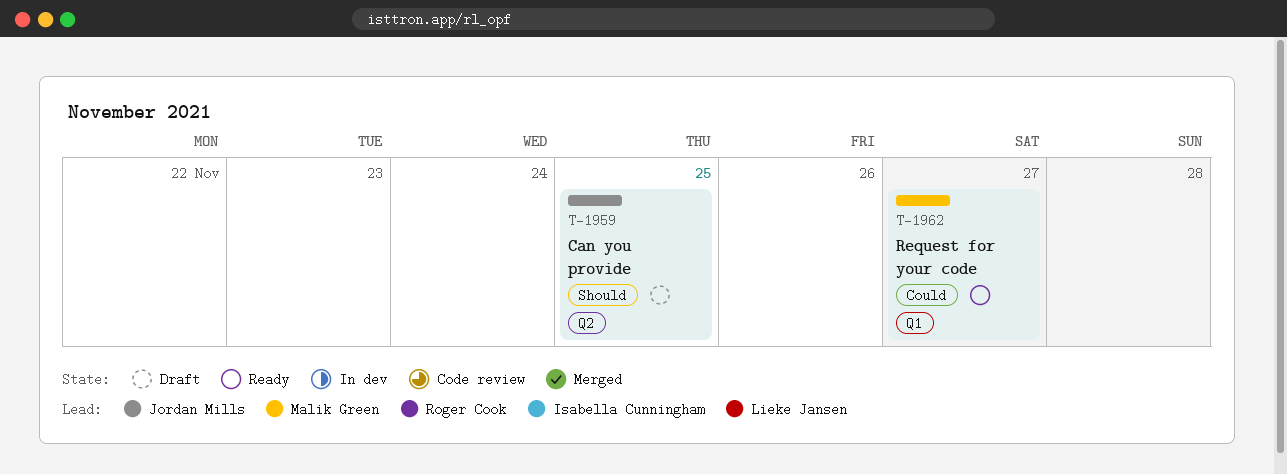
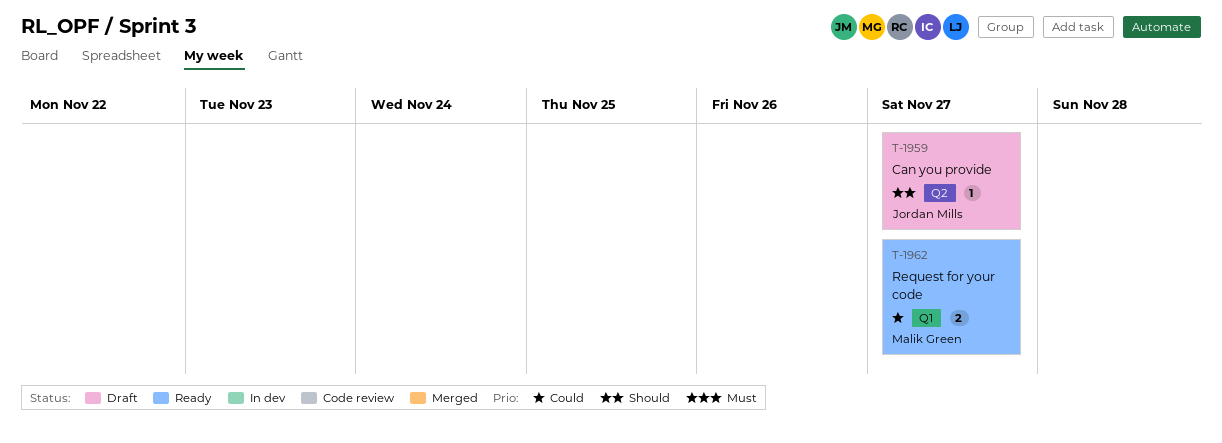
T-1959, due: Nov 25 -> Nov 27

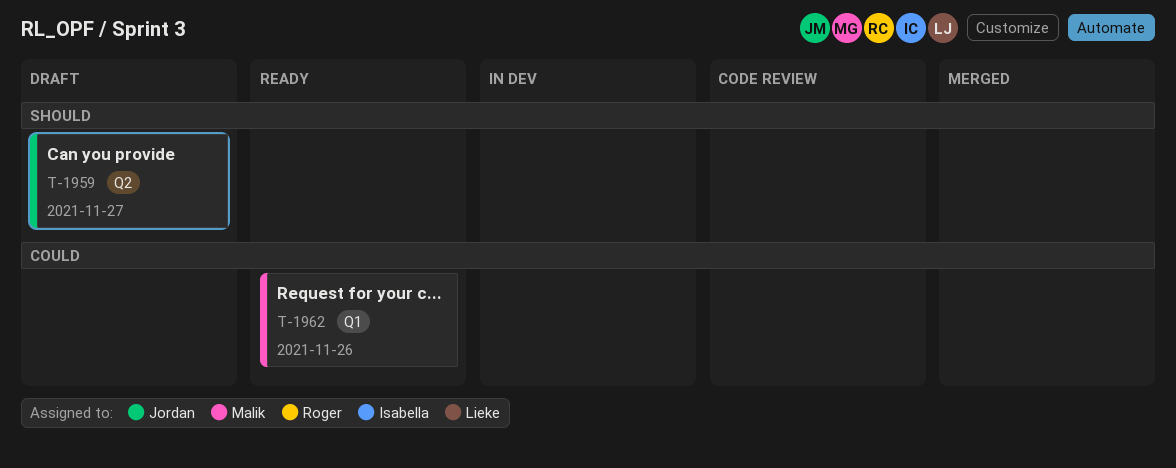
T-1962, due: Nov 27 -> Nov 26

